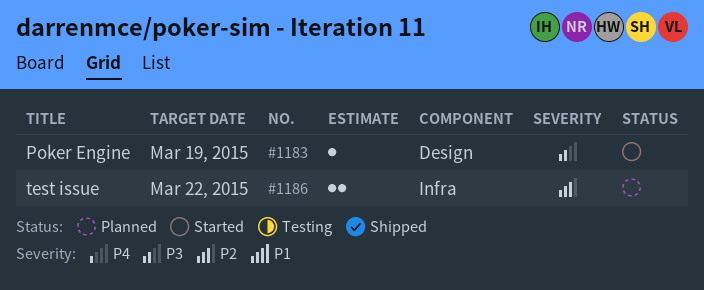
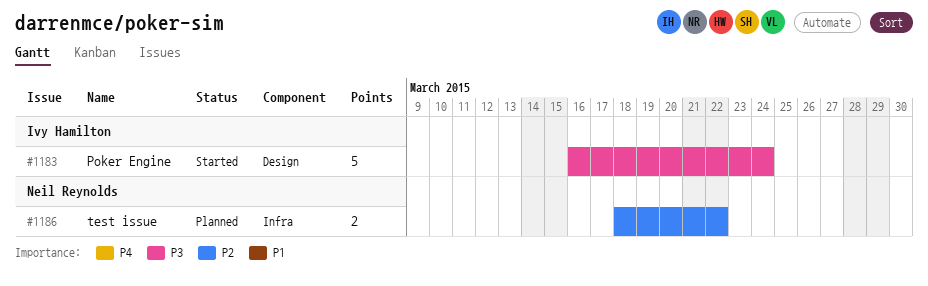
#1183, estimate: 1 -> 5
#1183, due: Mar 19 -> Mar 24

